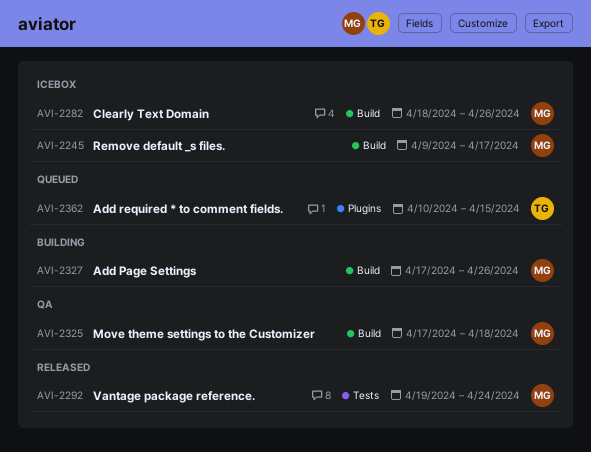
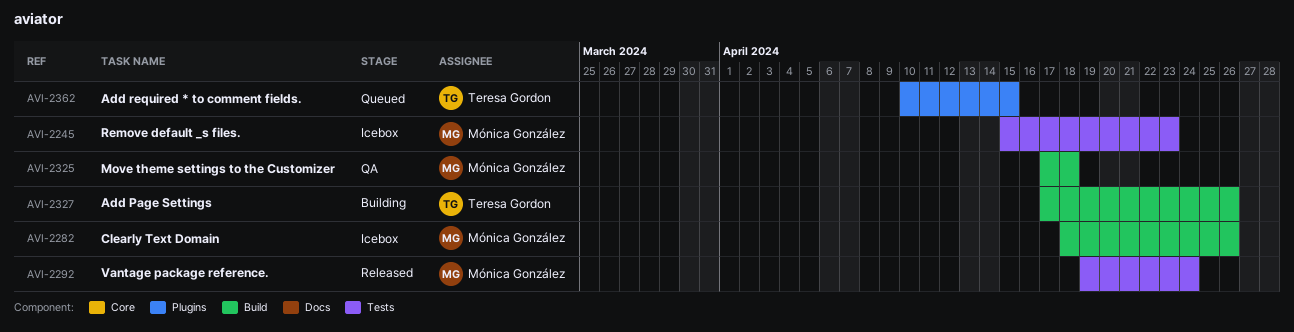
AVI-2245, label: Build -> Tests
AVI-2245, start: Apr 9 -> Apr 15
AVI-2245, due: Apr 17 -> Apr 23
AVI-2327, owner: Mónica González -> Teresa Gordon

